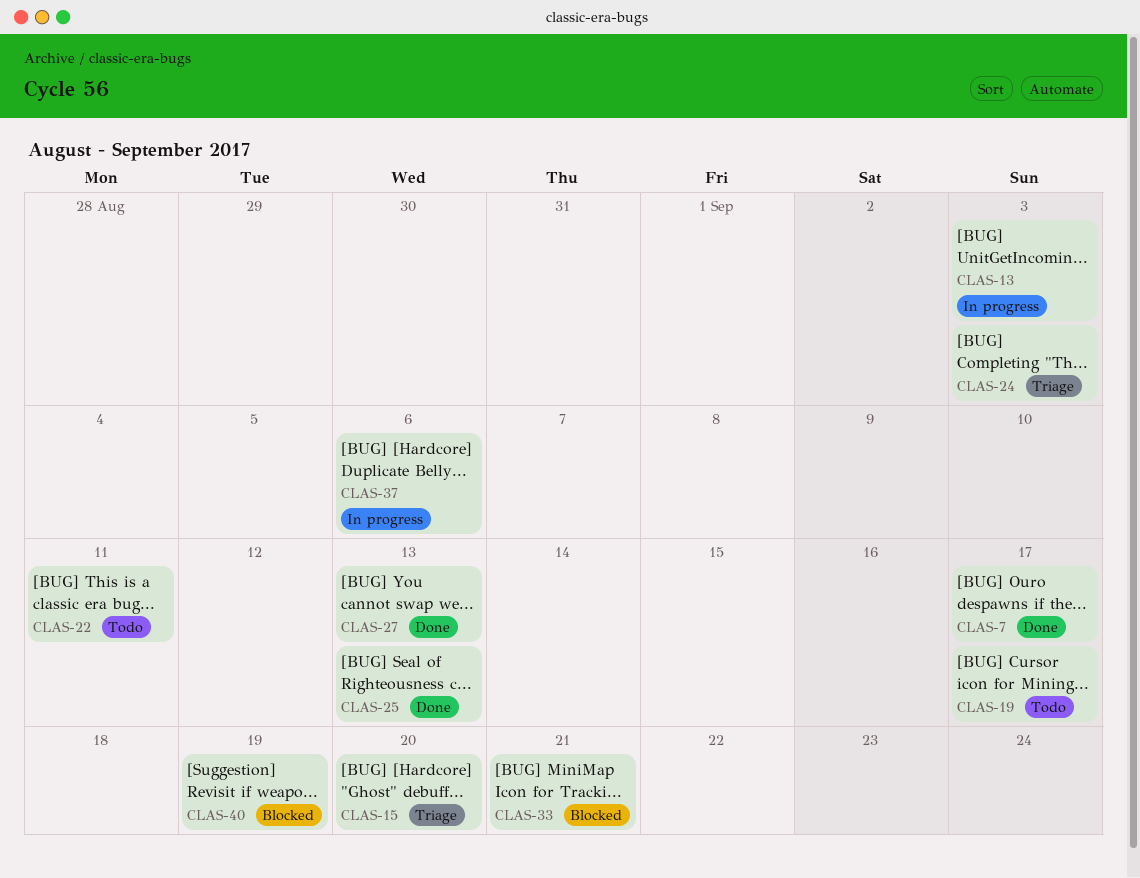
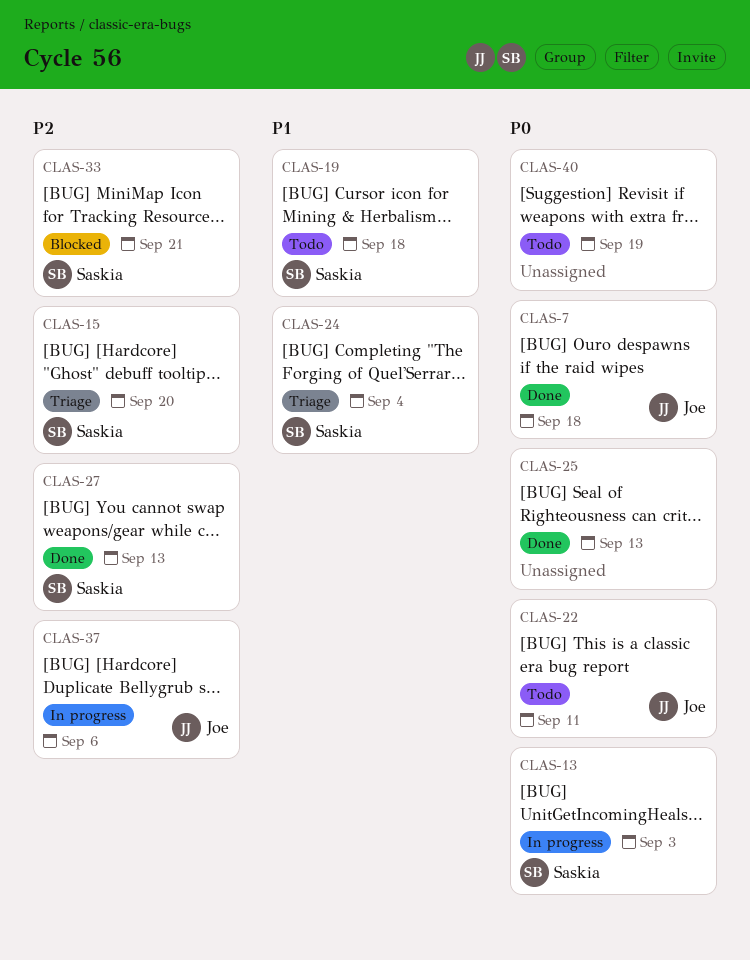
CLAS-7, due: Sep 17 -> Sep 18
CLAS-19, due: Sep 17 -> Sep 18
CLAS-24, due: Sep 3 -> Sep 4
CLAS-40, status: Blocked -> Todo

